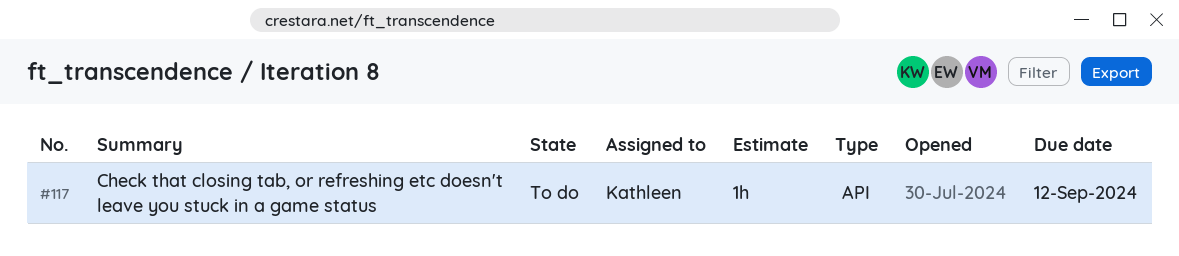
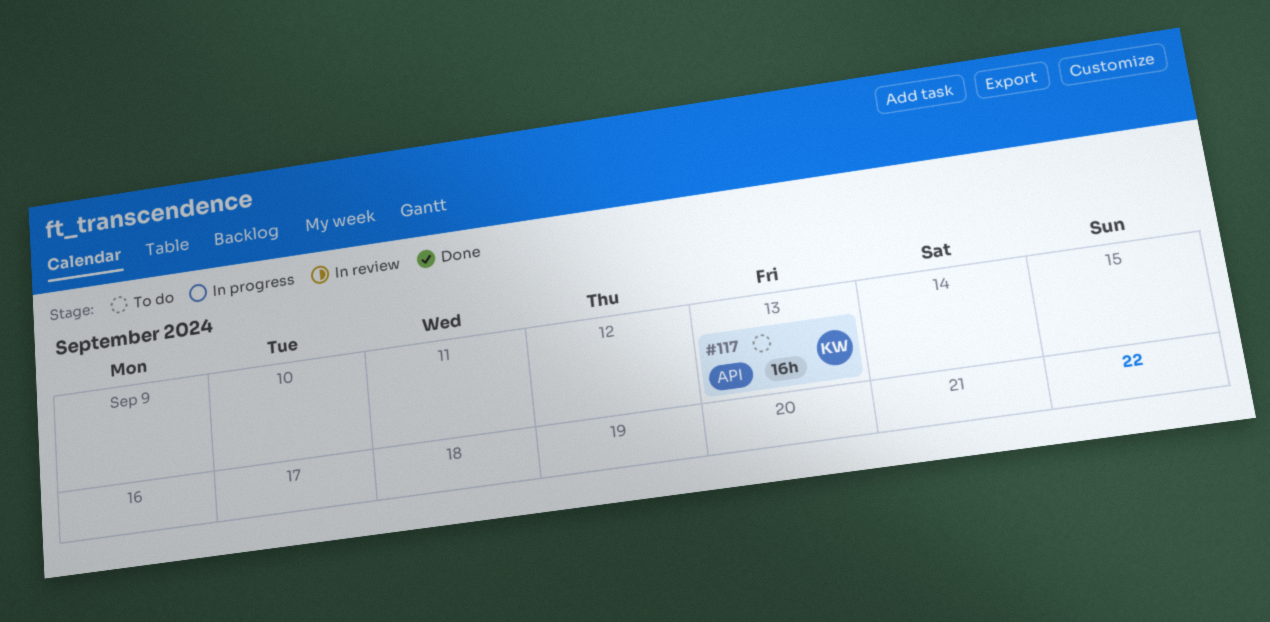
#117, estimate: 1h -> 16h
#117, due: Sep 12 -> Sep 13

